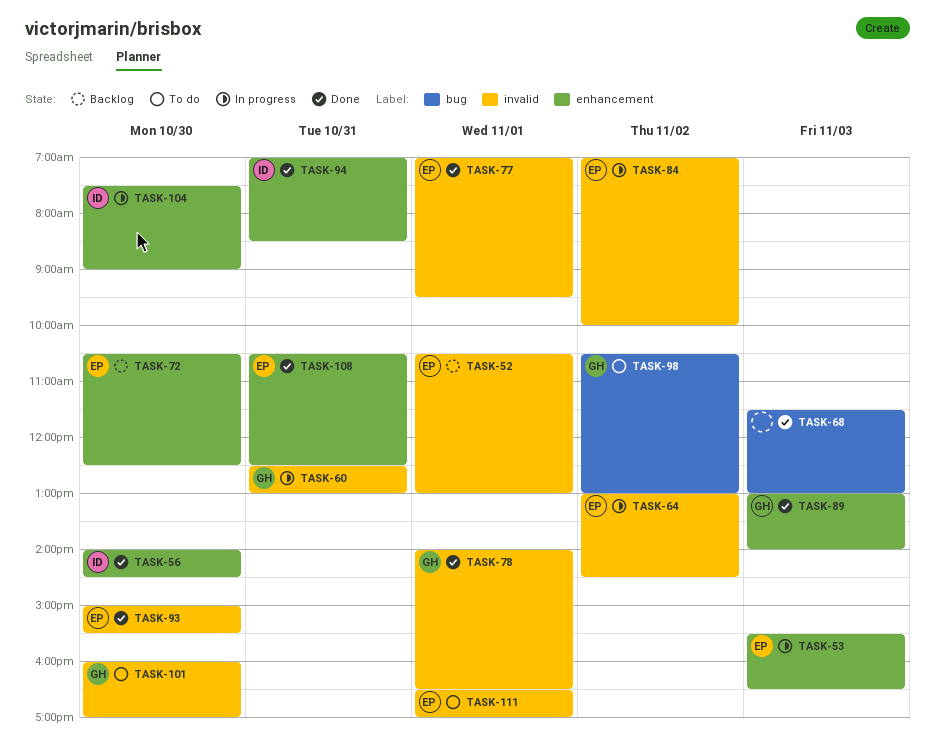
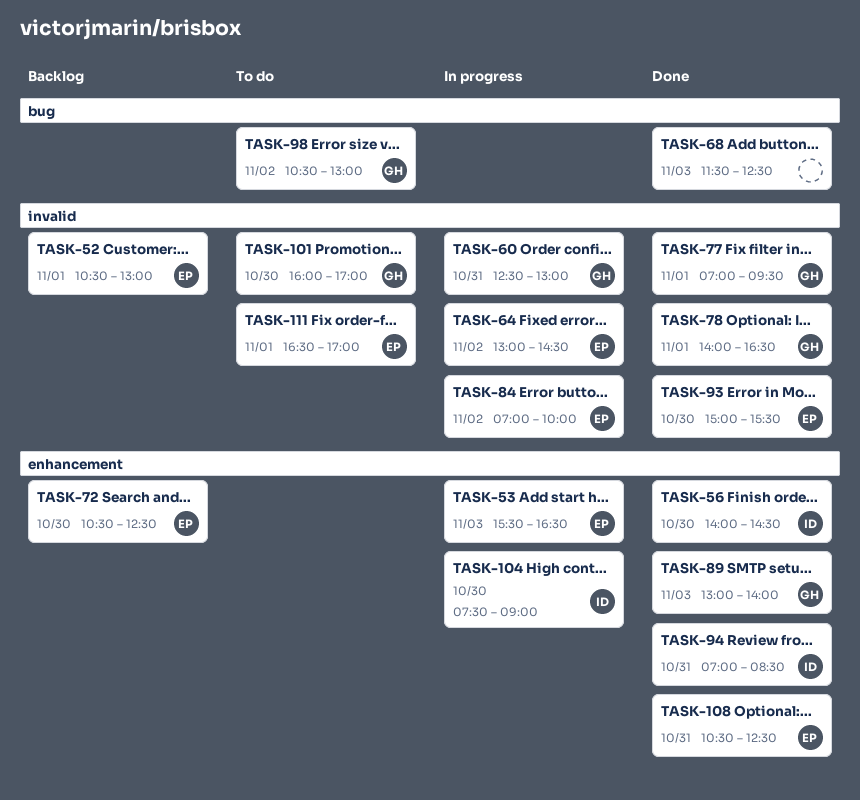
TASK-68, ends: 13:00 -> 12:30
TASK-77, owner: EP -> GH

